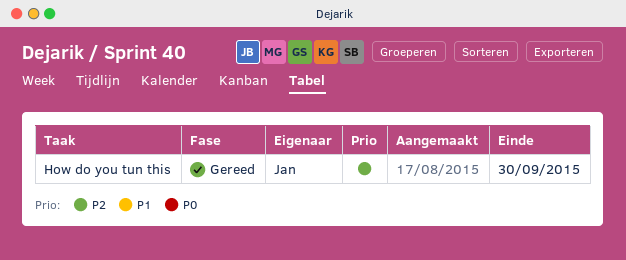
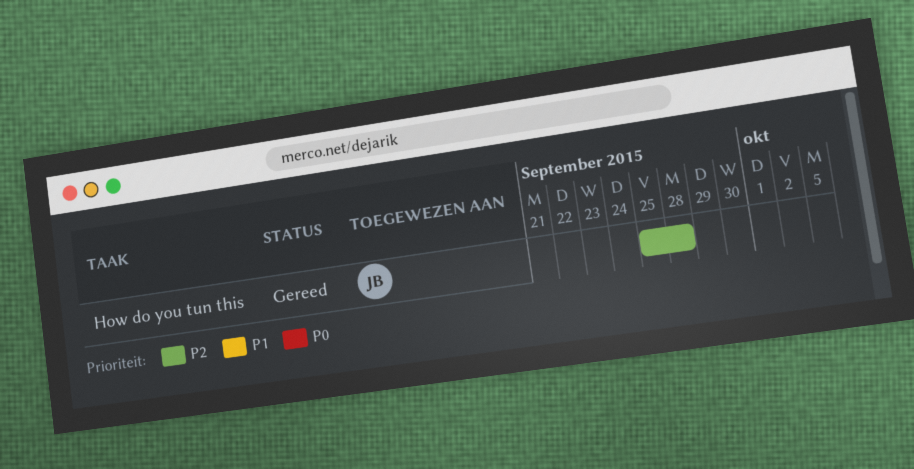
How do you tun this, due: Sep 30 -> Sep 28

